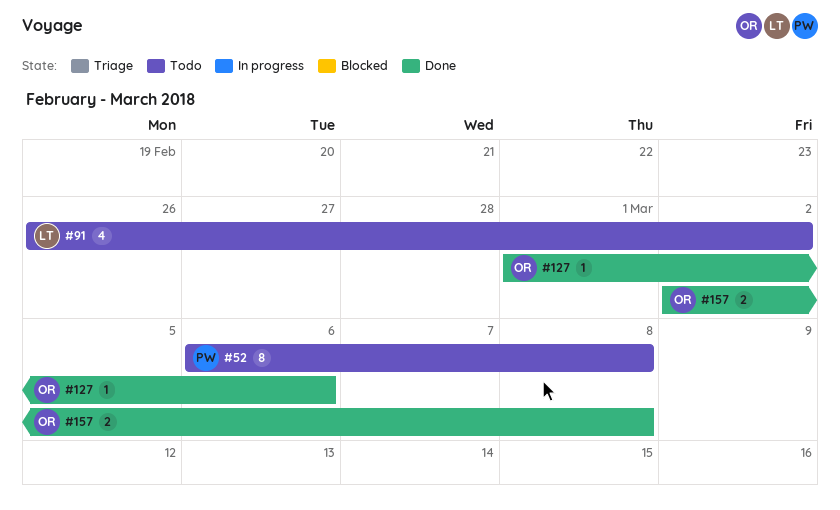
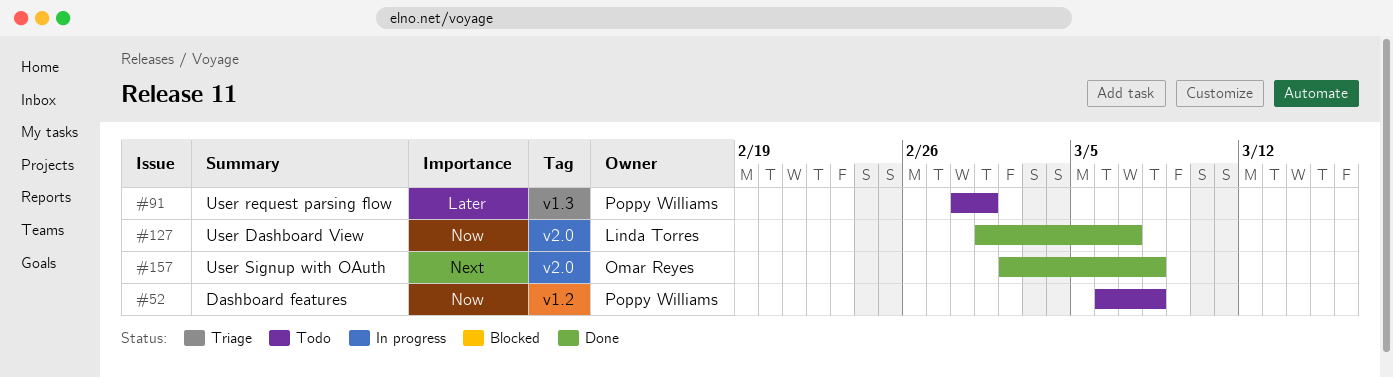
#91, owner: Linda Torres -> Poppy Williams
#91, start: Feb 26 -> Feb 28
#91, due: Mar 2 -> Mar 1
#127, owner: Omar Reyes -> Linda Torres
#127, due: Mar 6 -> Mar 7

